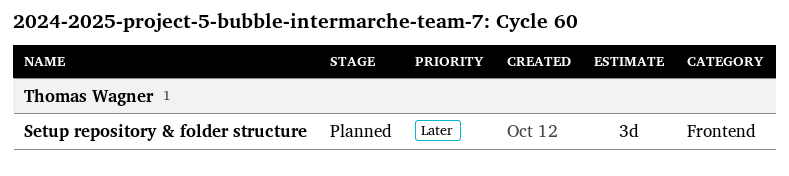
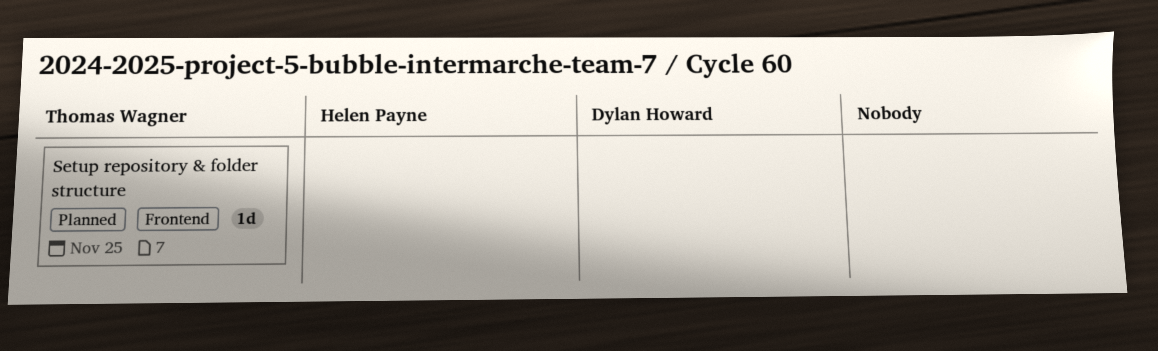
Setup repository & folder structure, estimate: 3d -> 1d

